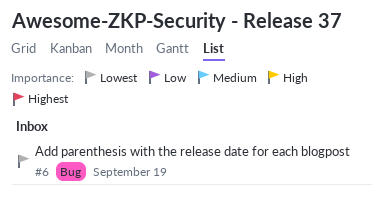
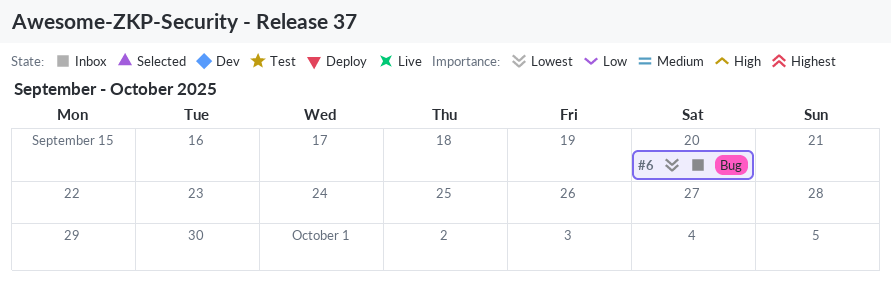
#6, due: Sep 19 -> Sep 20

